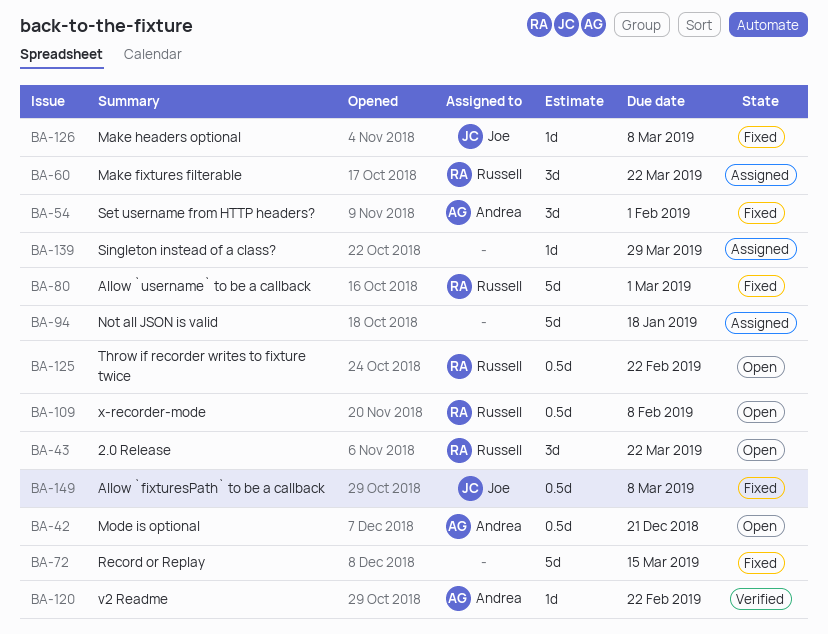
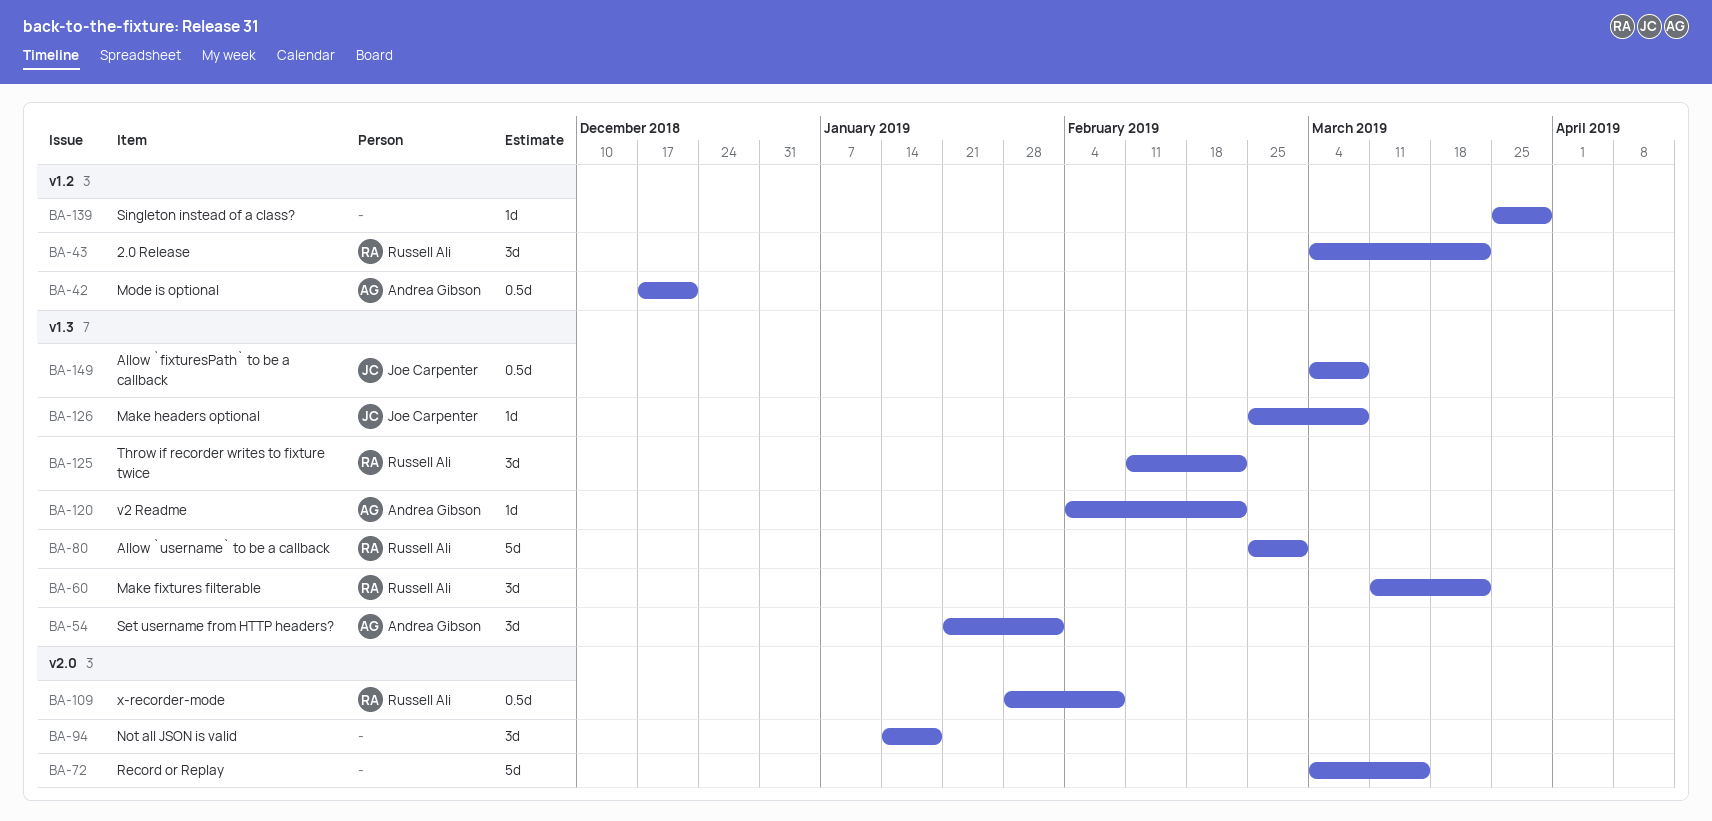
BA-94, estimate: 5d -> 3d
BA-125, estimate: 0.5d -> 3d

